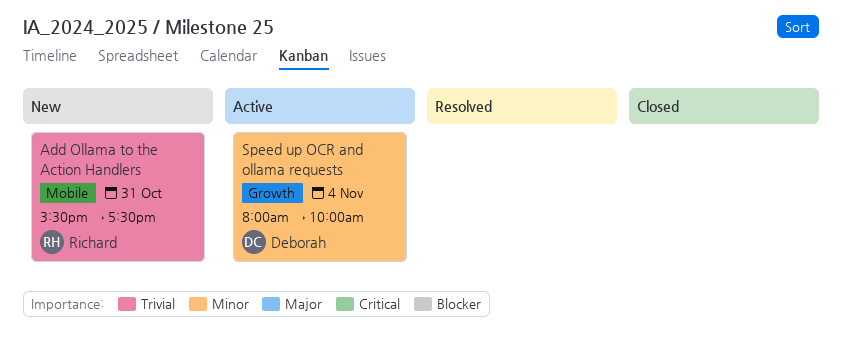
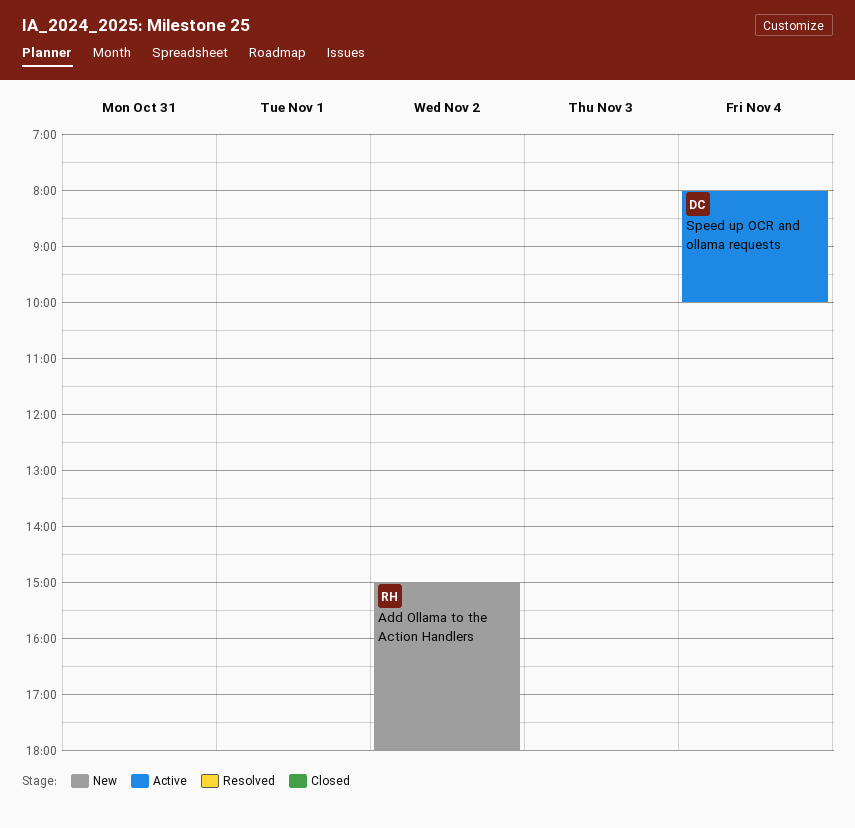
Add Ollama to the Action Handlers, day: Oct 31 -> Nov 2
Add Ollama to the Action Handlers, begins: 15:30 -> 15:00
Add Ollama to the Action Handlers, ends: 17:30 -> 18:00

